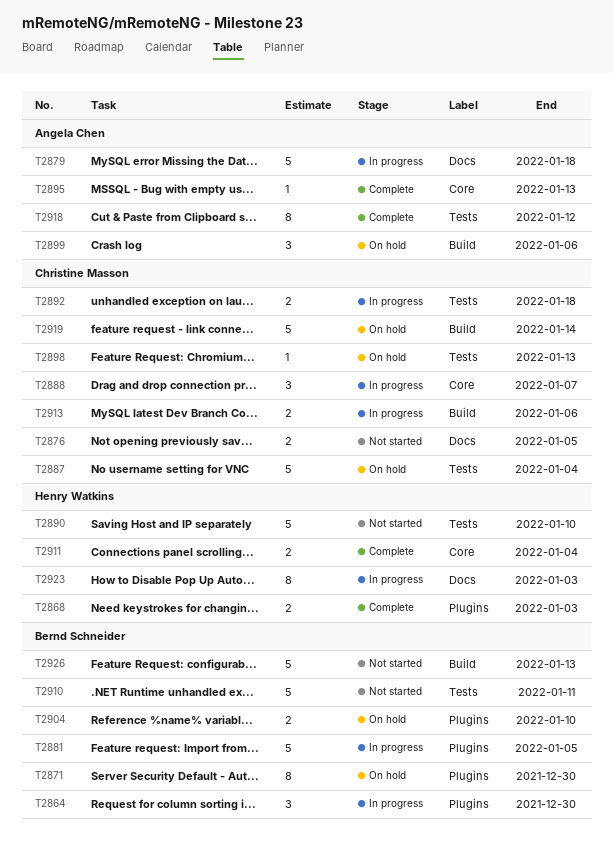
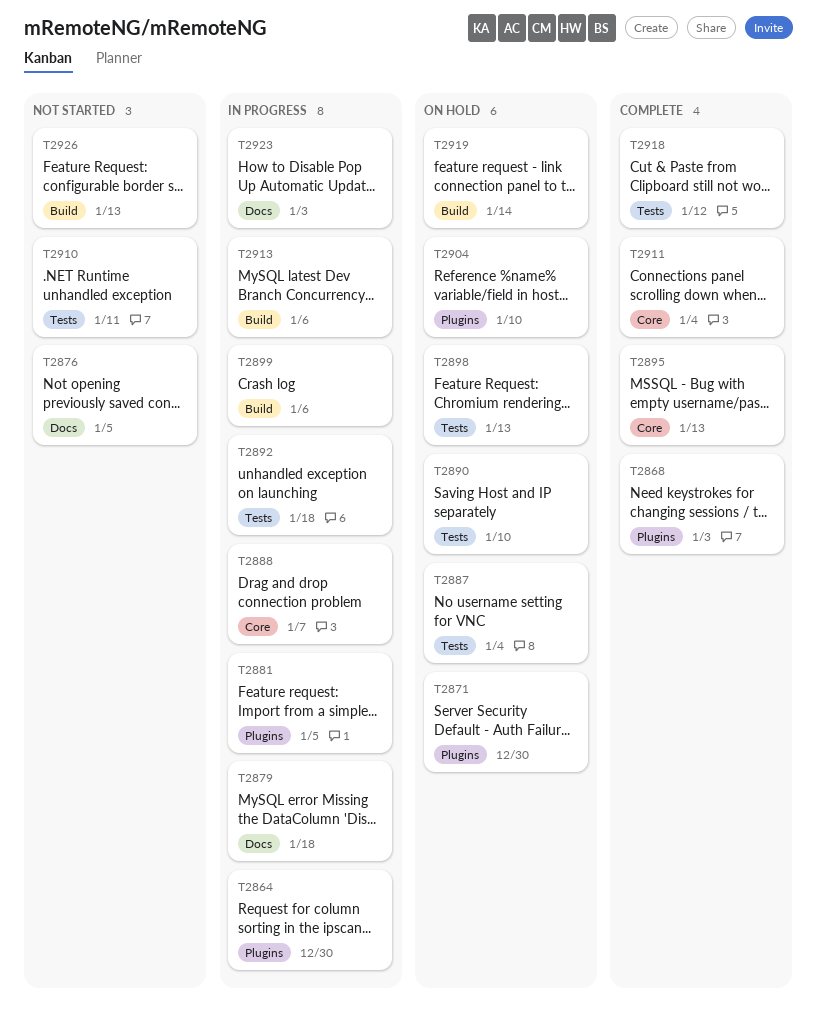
T2890, status: Not started -> On hold
T2899, status: On hold -> In progress

